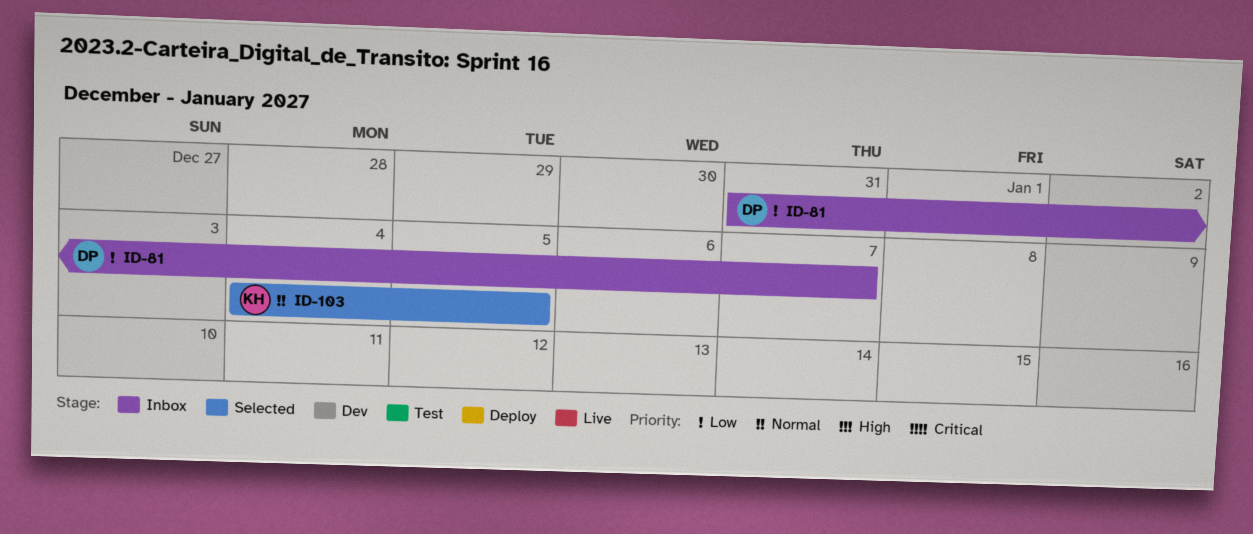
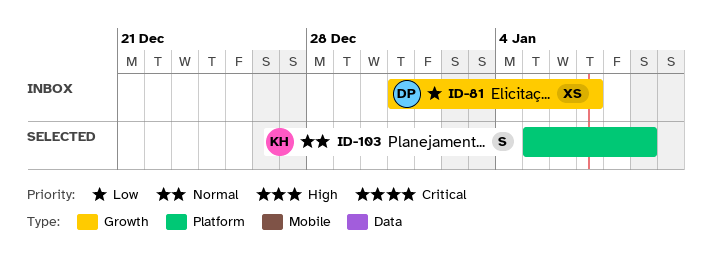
ID-103, start: Jan 4 -> Jan 5
ID-103, due: Jan 5 -> Jan 9

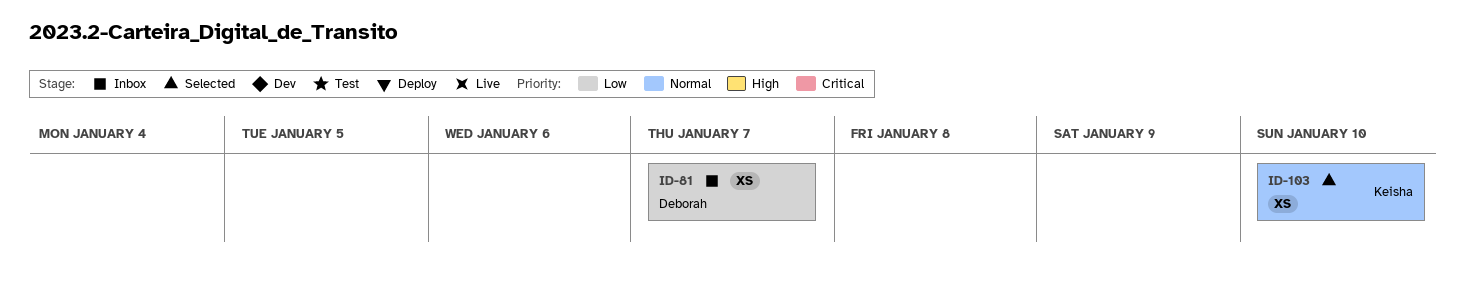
ID-103, estimate: S -> XS
ID-103, due: Jan 9 -> Jan 10

